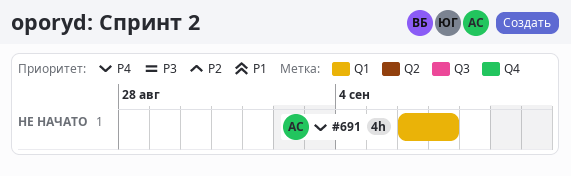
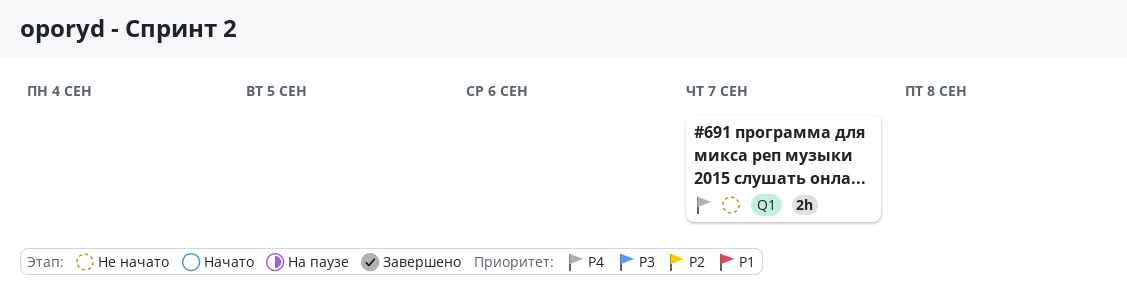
#691, estimate: 4h -> 2h

